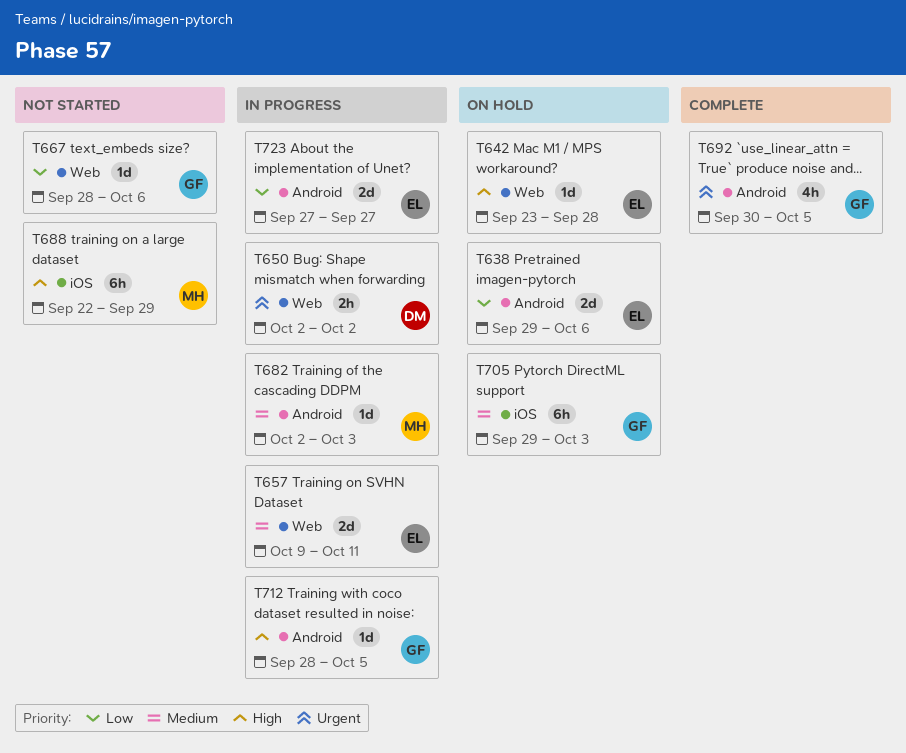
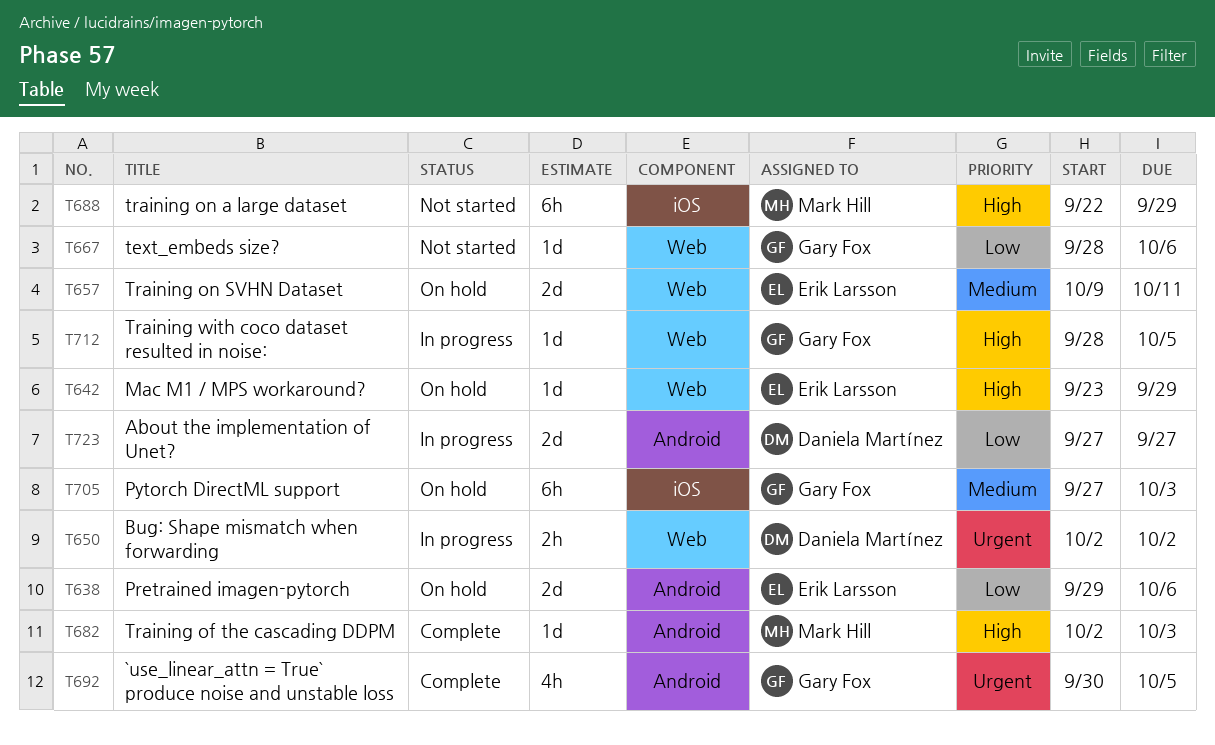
T642, due: Sep 28 -> Sep 29
T657, status: In progress -> On hold
T682, status: In progress -> Complete
T682, priority: Medium -> High
T705, start: Sep 29 -> Sep 27
T712, label: Android -> Web
T723, owner: Erik Larsson -> Daniela Martínez

